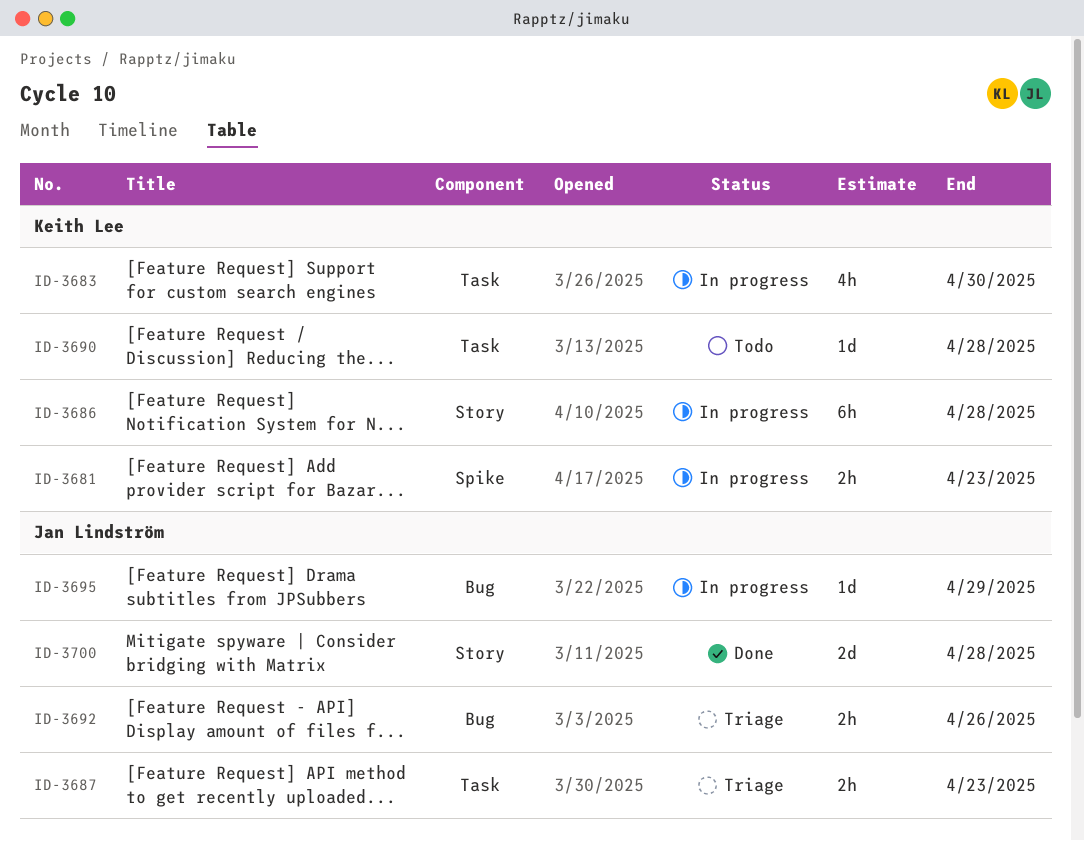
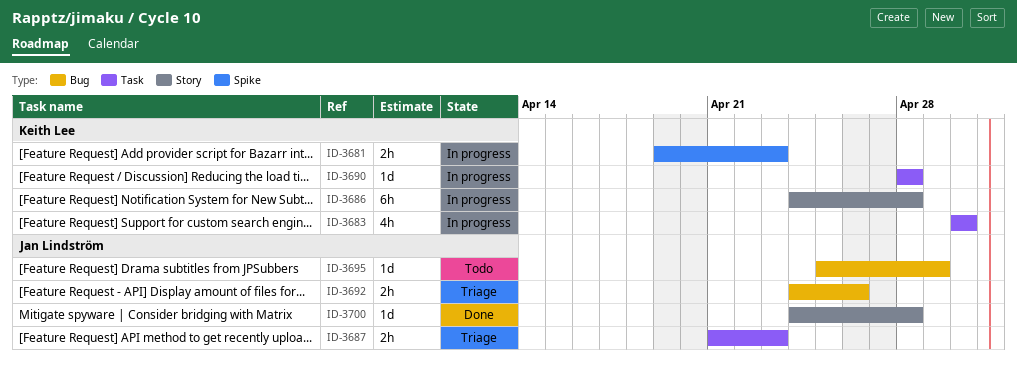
ID-3690, status: Todo -> In progress
ID-3695, status: In progress -> Todo
ID-3700, estimate: 2d -> 1d

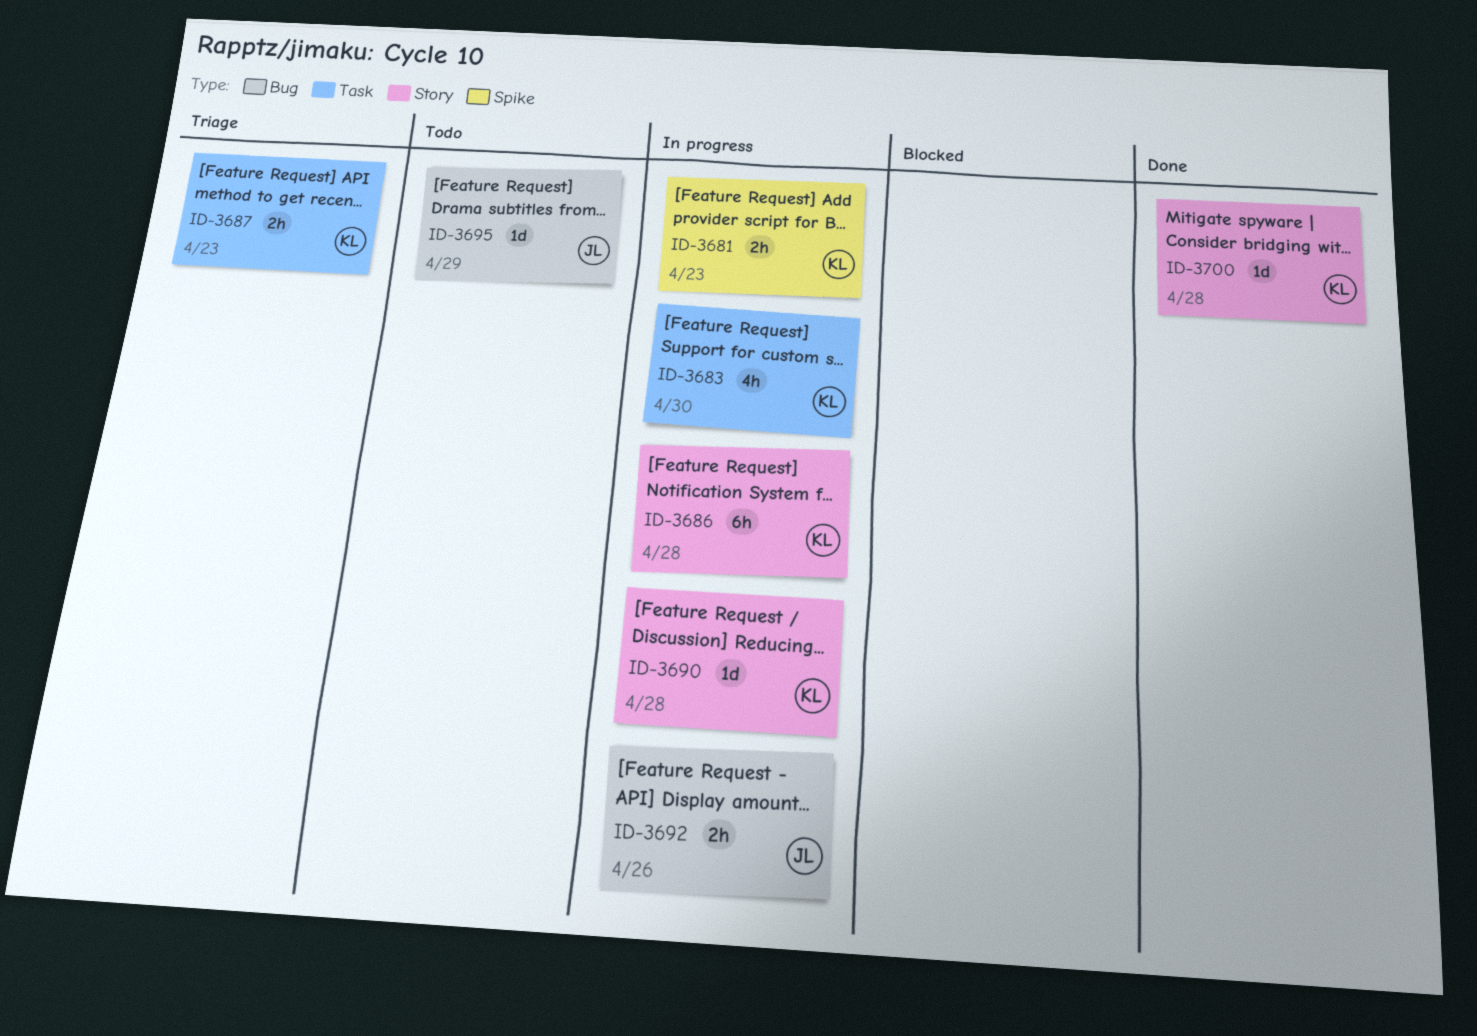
ID-3687, owner: Jan Lindström -> Keith Lee
ID-3690, label: Task -> Story
ID-3692, status: Triage -> In progress
ID-3700, owner: Jan Lindström -> Keith Lee

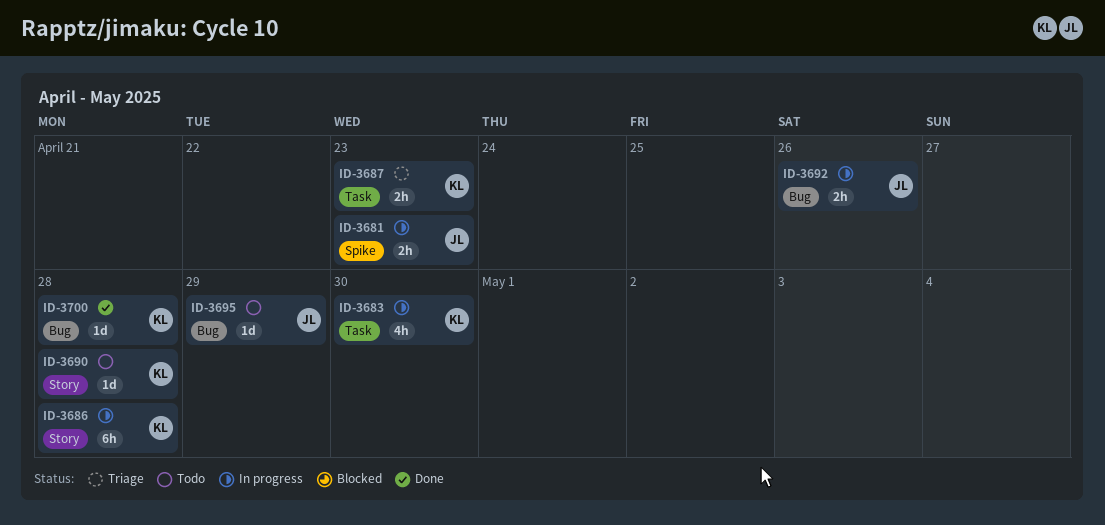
ID-3681, owner: KL -> JL
ID-3690, status: In progress -> Todo
ID-3700, label: Story -> Bug

